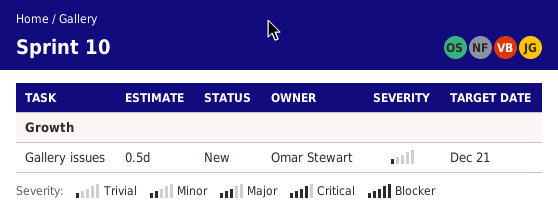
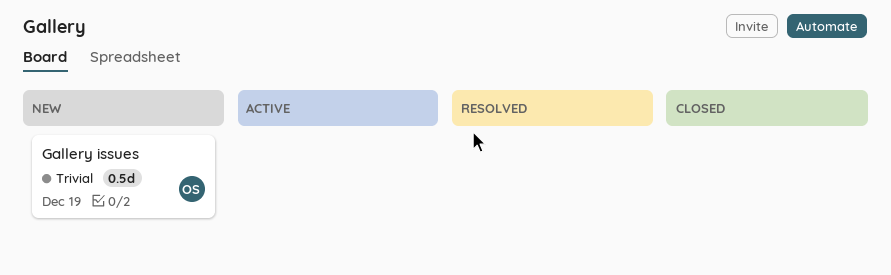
Gallery issues, due: Dec 21 -> Dec 19

